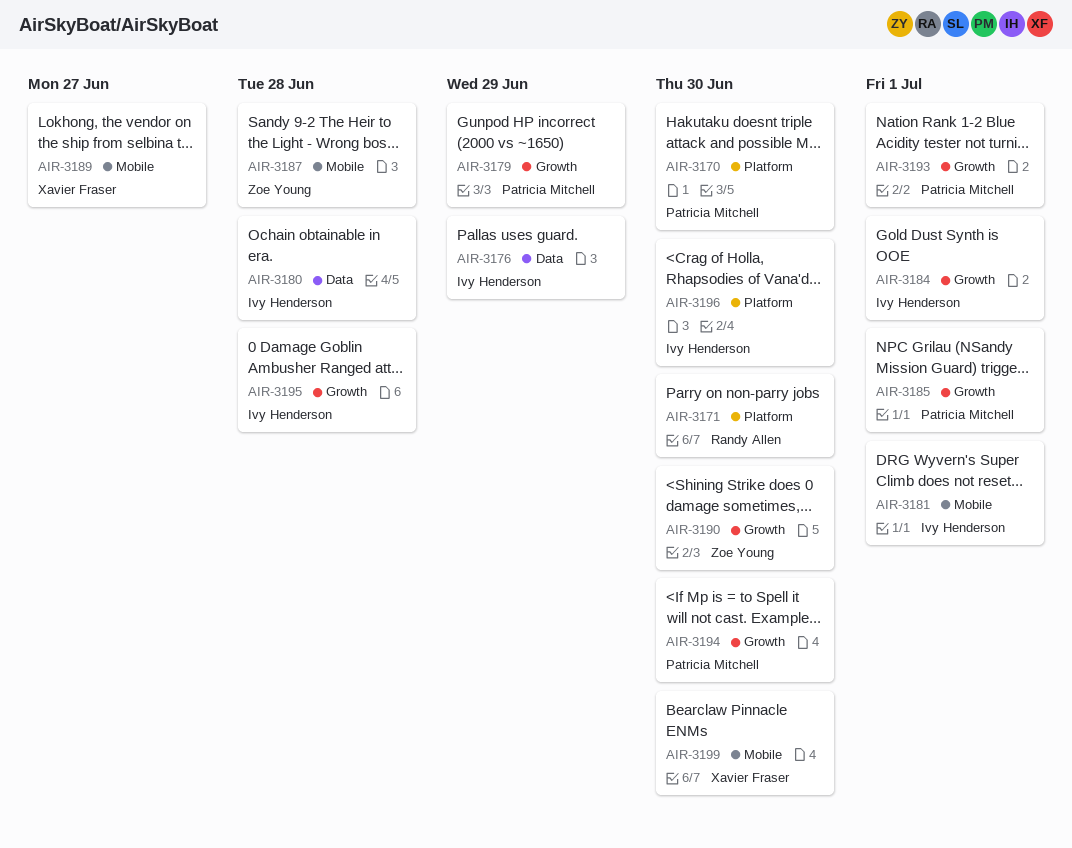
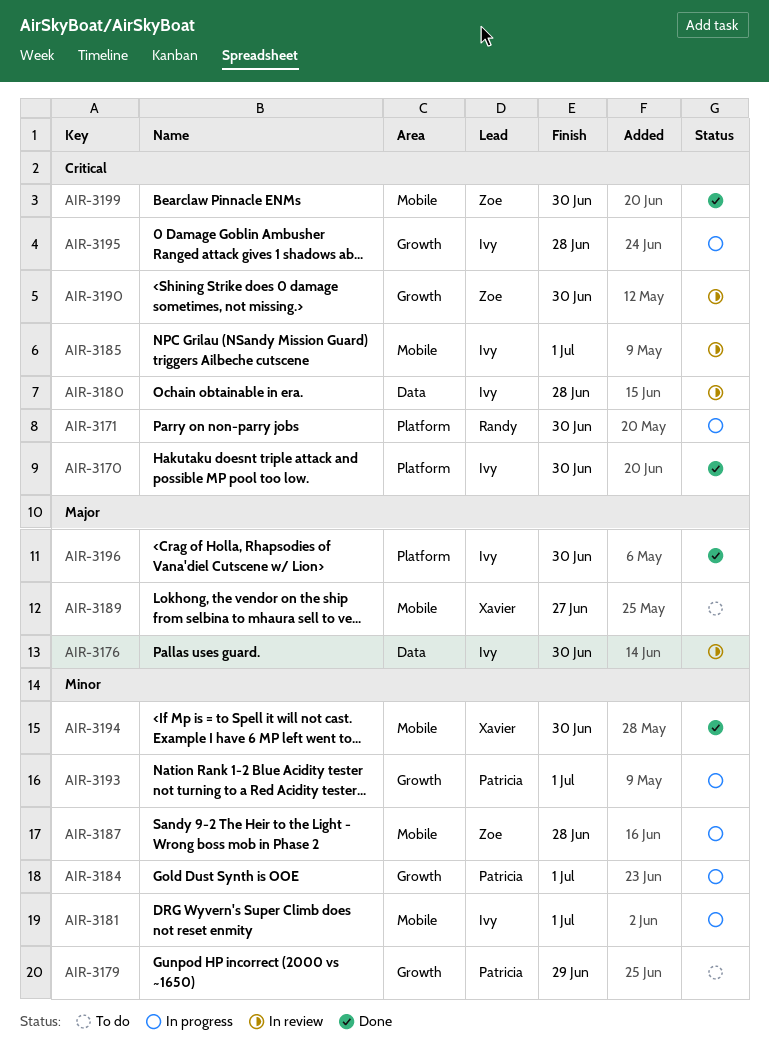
AIR-3170, owner: Patricia Mitchell -> Ivy Henderson
AIR-3176, due: Jun 29 -> Jun 30
AIR-3184, owner: Ivy Henderson -> Patricia Mitchell
AIR-3185, owner: Patricia Mitchell -> Ivy Henderson
AIR-3185, label: Growth -> Mobile
AIR-3194, owner: Patricia Mitchell -> Xavier Fraser
AIR-3194, label: Growth -> Mobile
AIR-3199, owner: Xavier Fraser -> Zoe Young

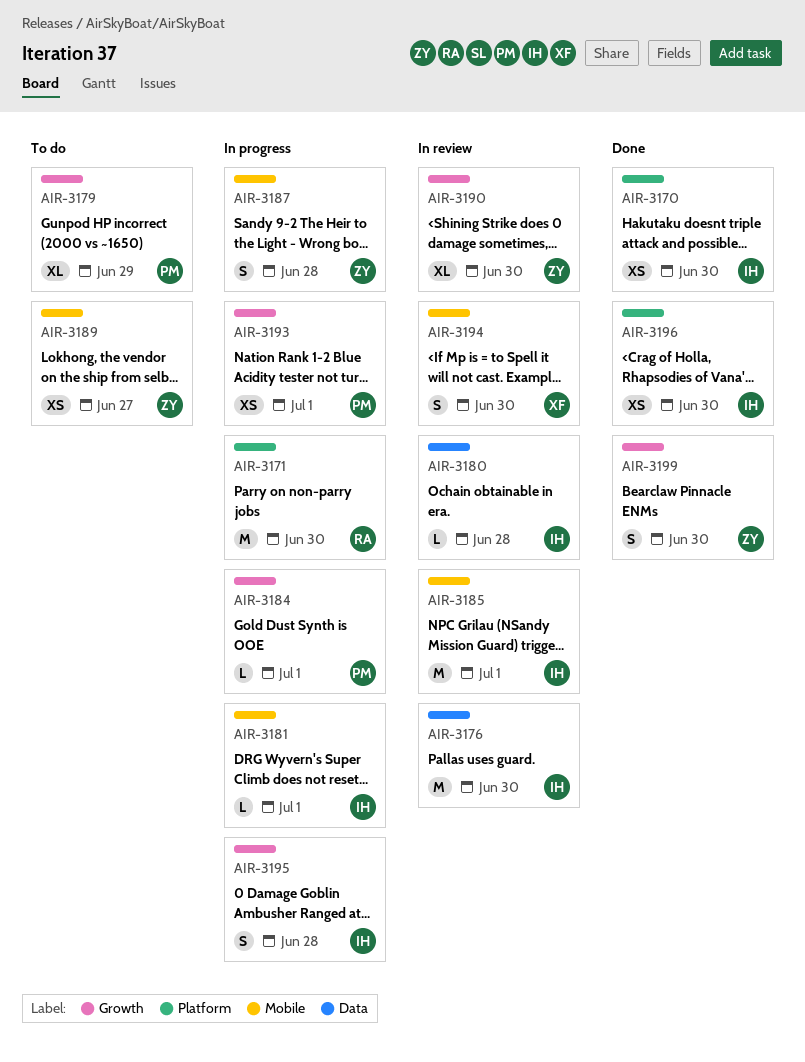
AIR-3189, owner: Xavier -> Zoe
AIR-3194, status: Done -> In review
AIR-3199, label: Mobile -> Growth

